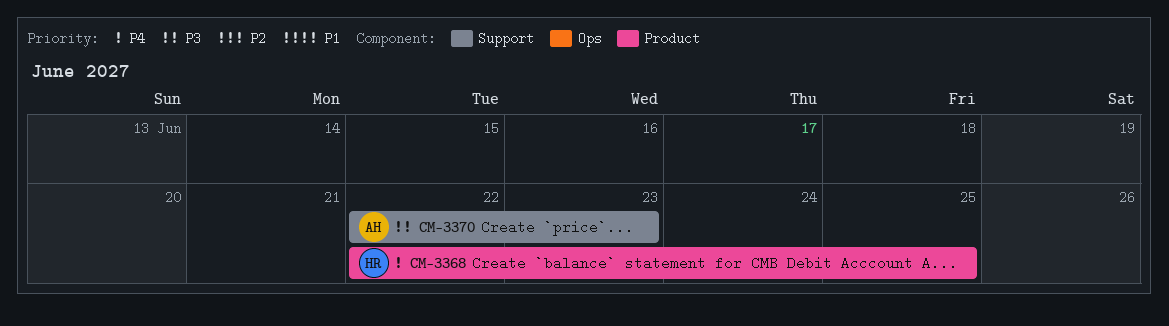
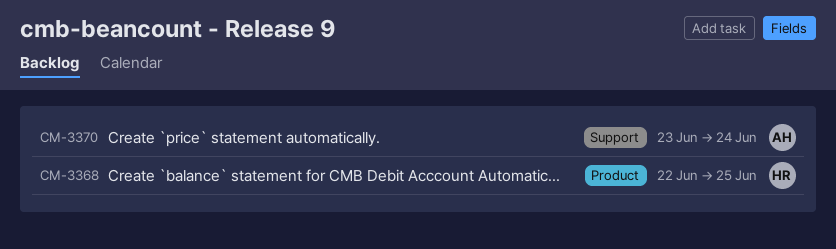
CM-3370, start: Jun 22 -> Jun 23
CM-3370, due: Jun 23 -> Jun 24

